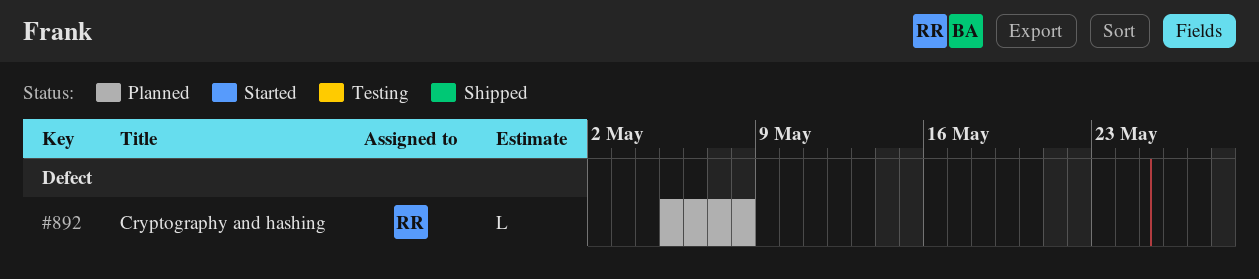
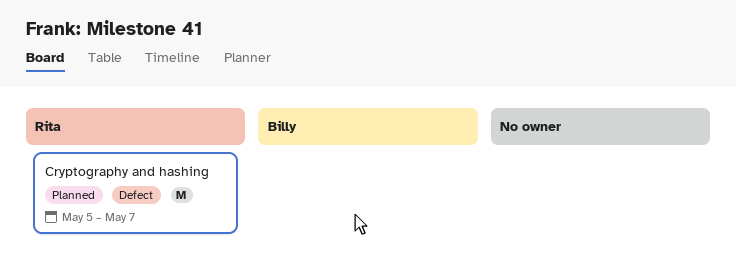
Cryptography and hashing, estimate: L -> M
Cryptography and hashing, due: May 8 -> May 7

